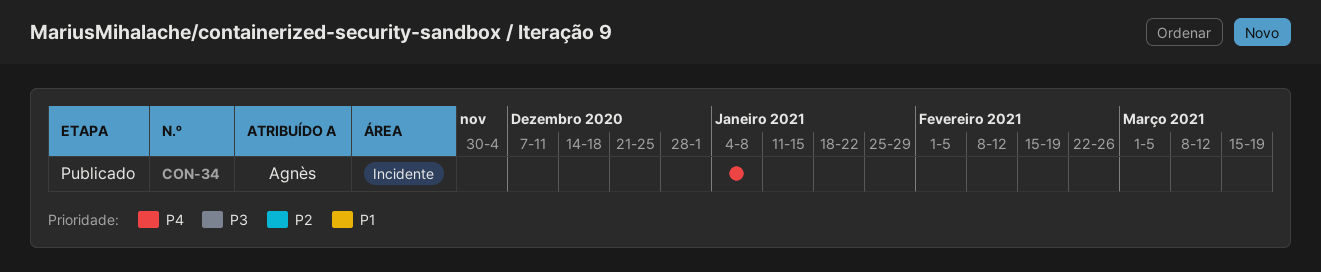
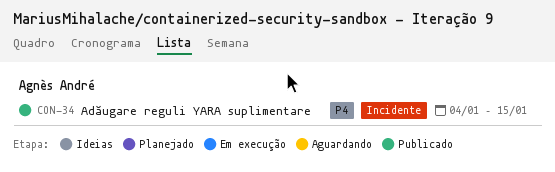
CON-34, due: Jan 8 -> Jan 15

